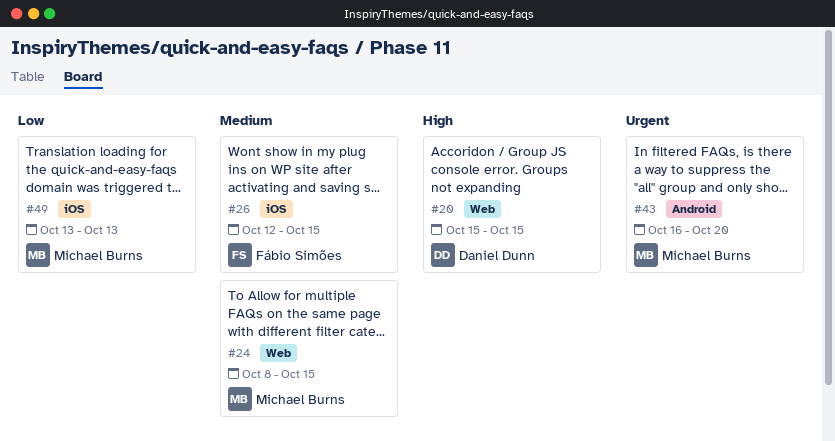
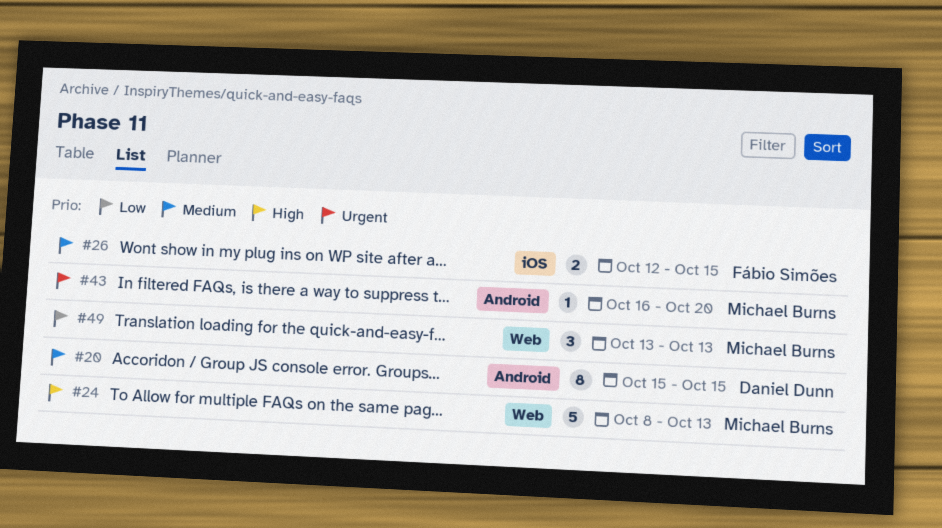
#20, priority: High -> Medium
#20, label: Web -> Android
#24, priority: Medium -> High
#24, due: Oct 15 -> Oct 13
#49, label: iOS -> Web

